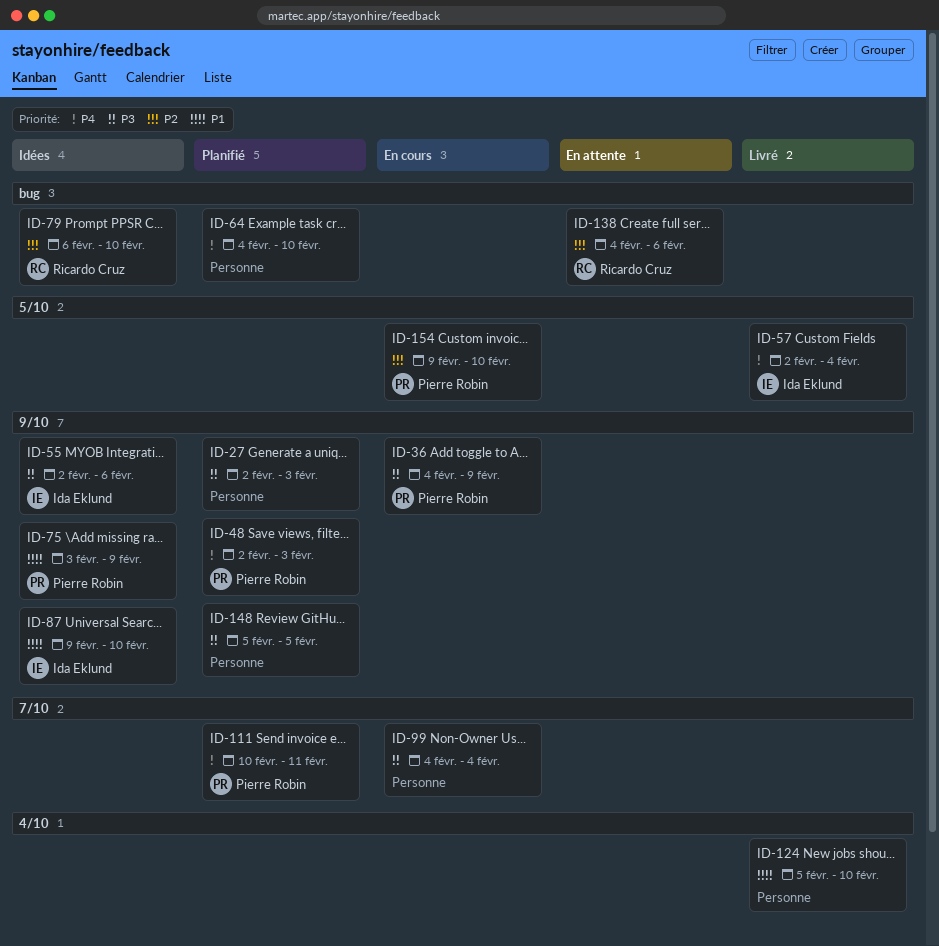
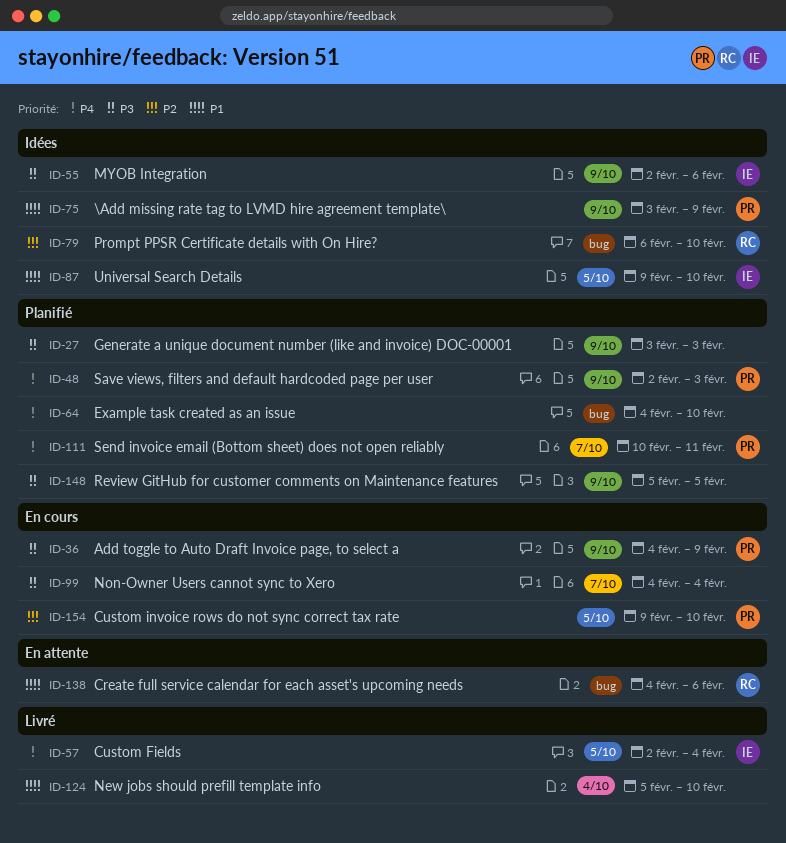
ID-27, start: Feb 2 -> Feb 3
ID-87, label: 9/10 -> 5/10
ID-138, priority: P2 -> P1

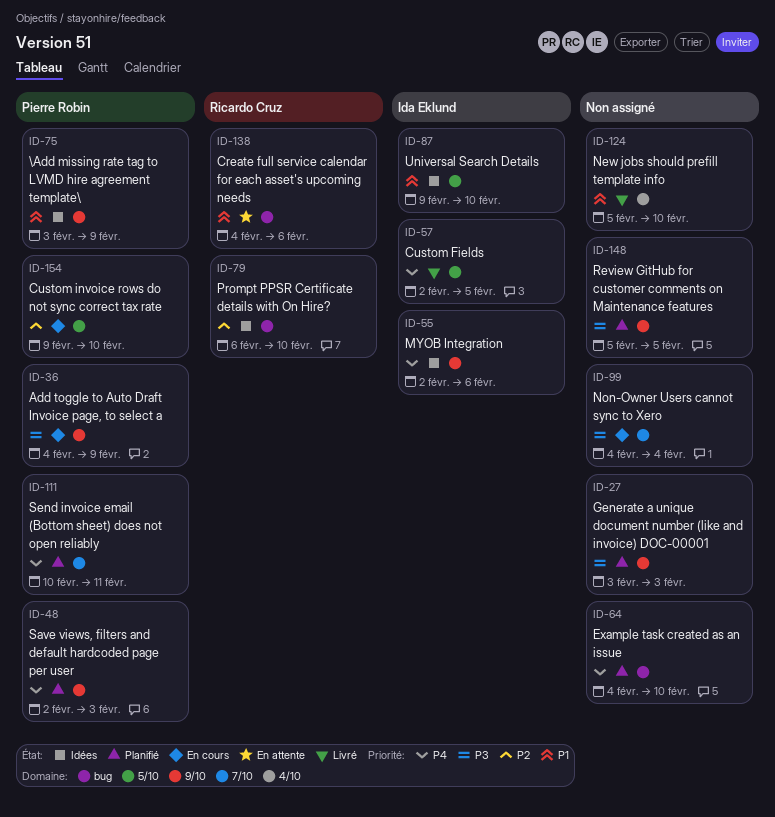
ID-55, priority: P3 -> P4
ID-57, due: Feb 4 -> Feb 5

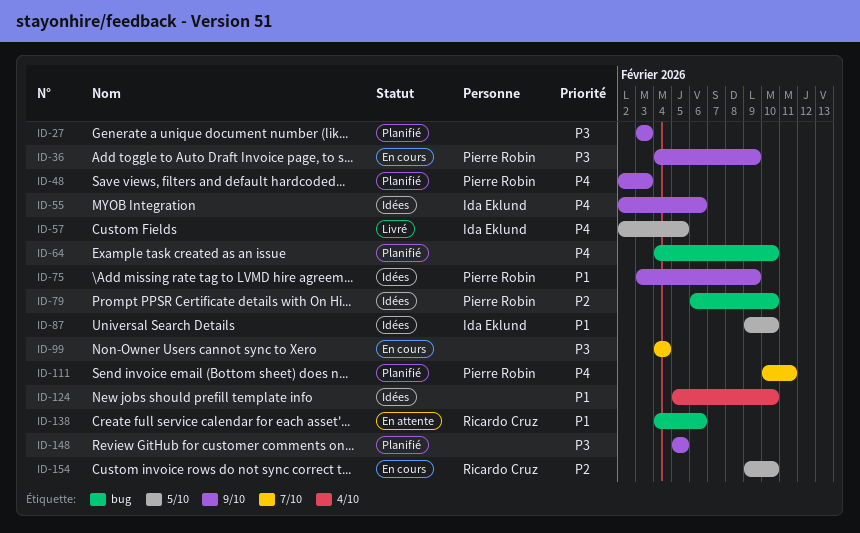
ID-79, owner: Ricardo Cruz -> Pierre Robin
ID-124, status: Livré -> Idées
ID-154, owner: Pierre Robin -> Ricardo Cruz

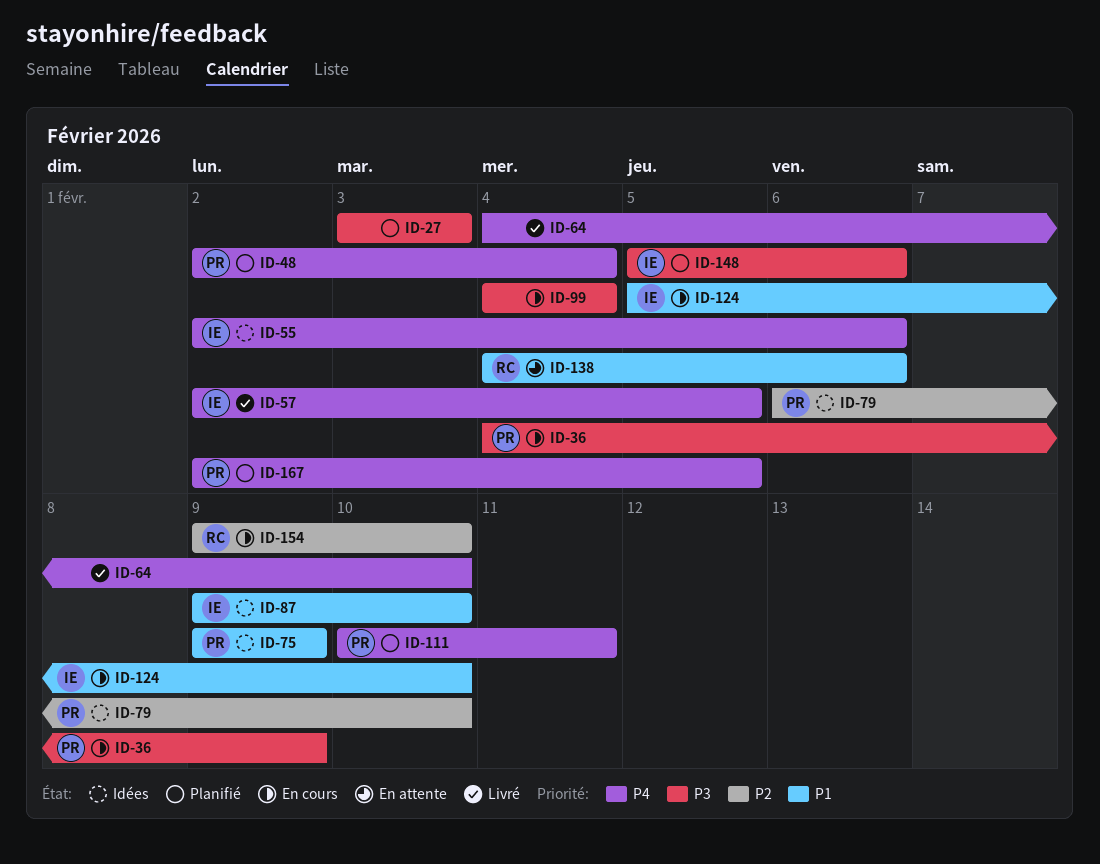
ID-48, due: Feb 3 -> Feb 4
ID-64, status: Planifié -> Livré
ID-75, start: Feb 3 -> Feb 9
ID-124, status: Idées -> En cours
ID-124, owner: none -> Ida Eklund
ID-148, owner: none -> Ida Eklund
ID-148, due: Feb 5 -> Feb 6
ID-167: none -> present

